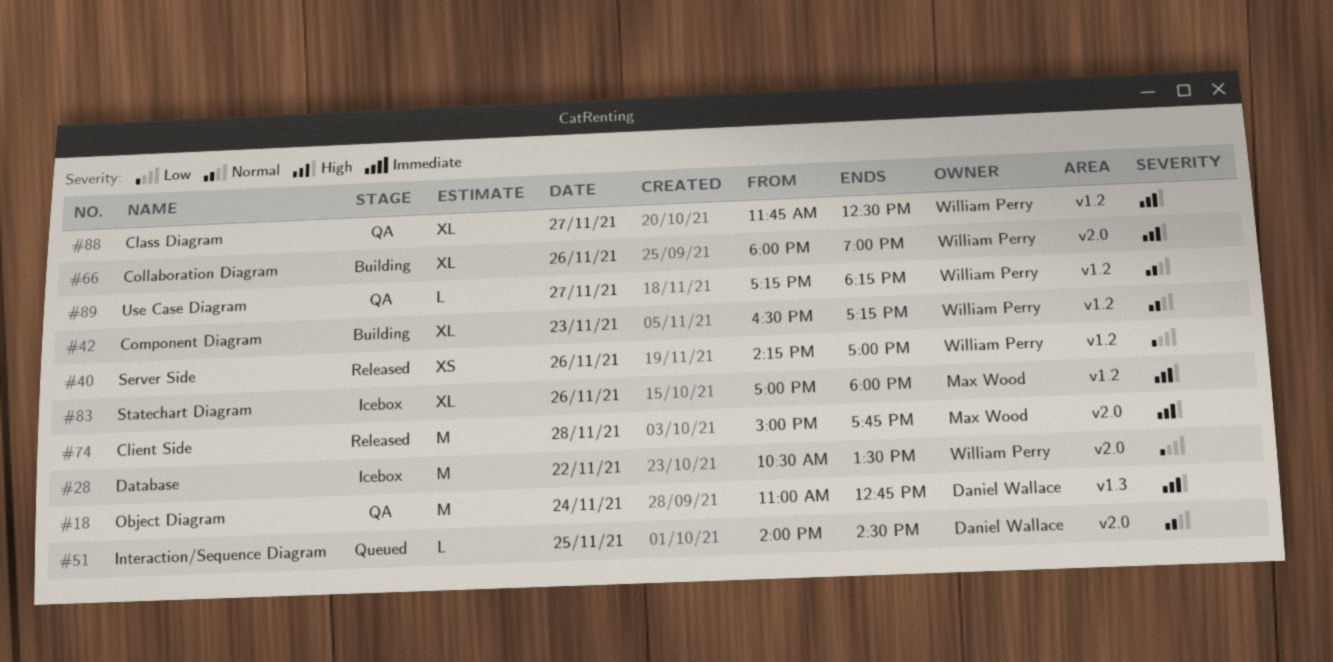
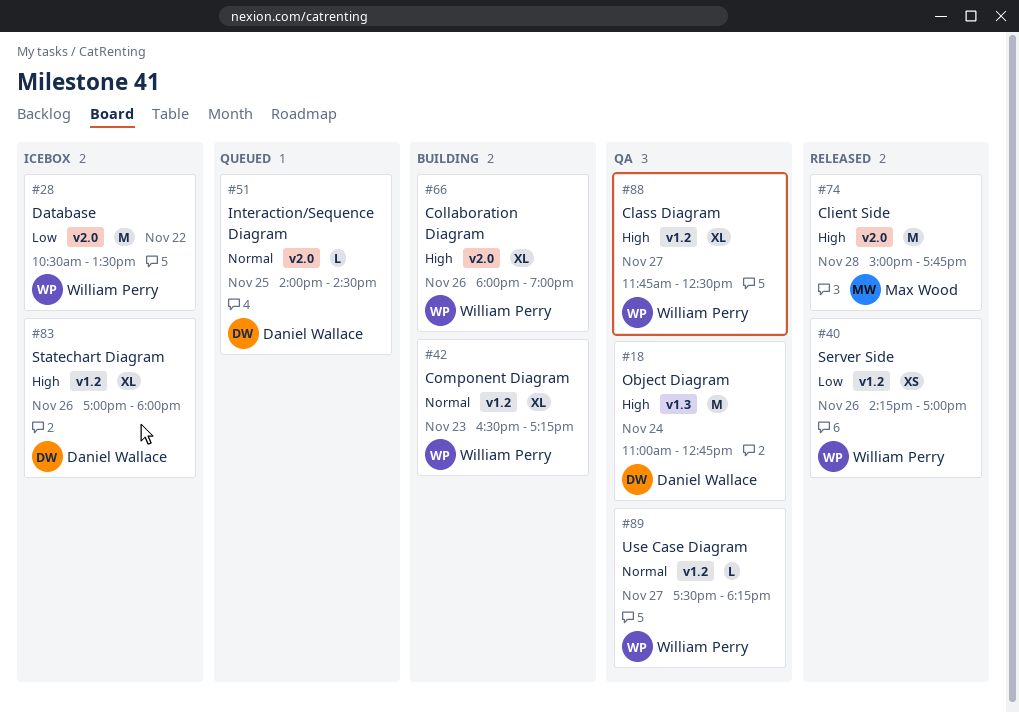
#83, owner: Max Wood -> Daniel Wallace
#89, begins: 17:15 -> 17:30

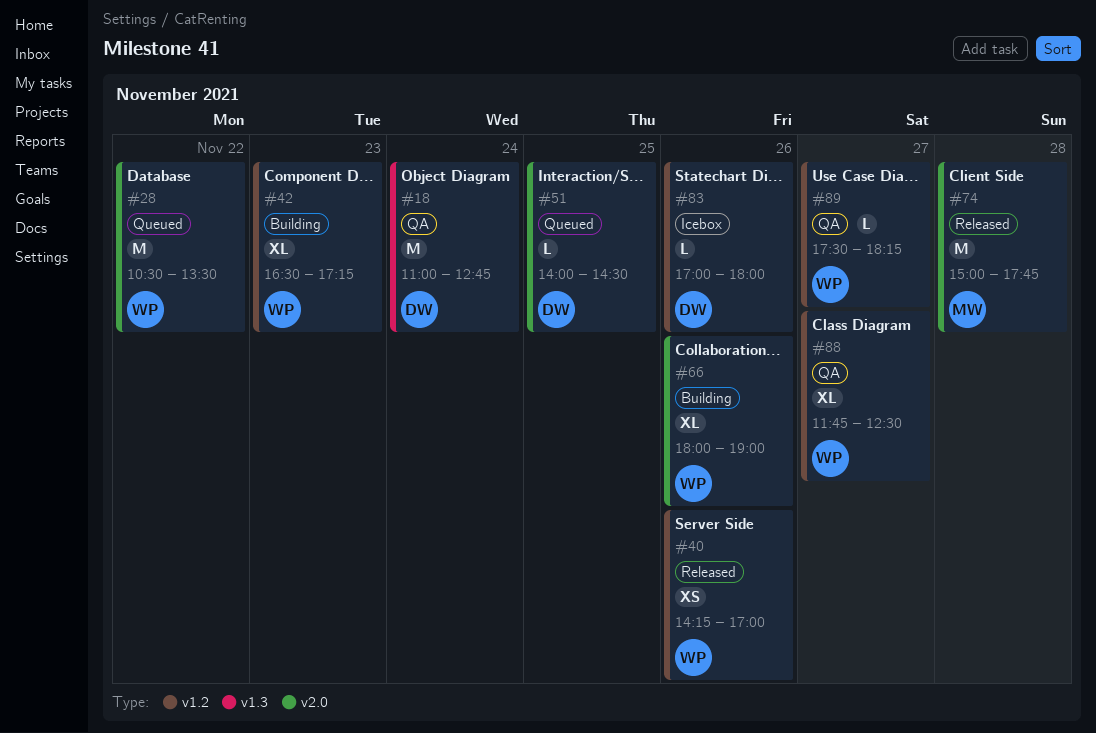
#28, status: Icebox -> Queued
#83, estimate: XL -> L

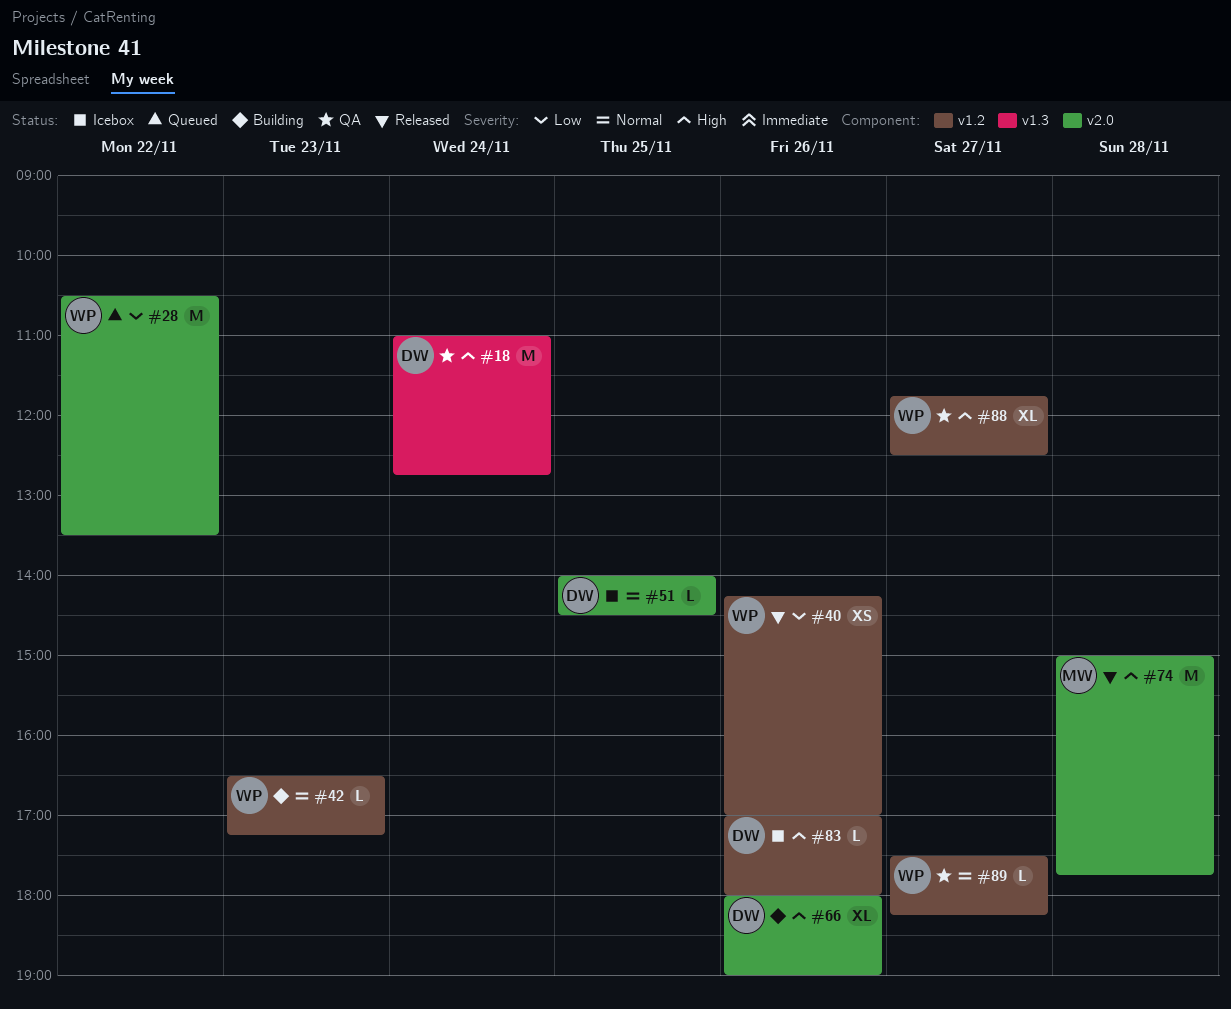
#42, estimate: XL -> L
#51, status: Queued -> Icebox
#66, owner: WP -> DW

